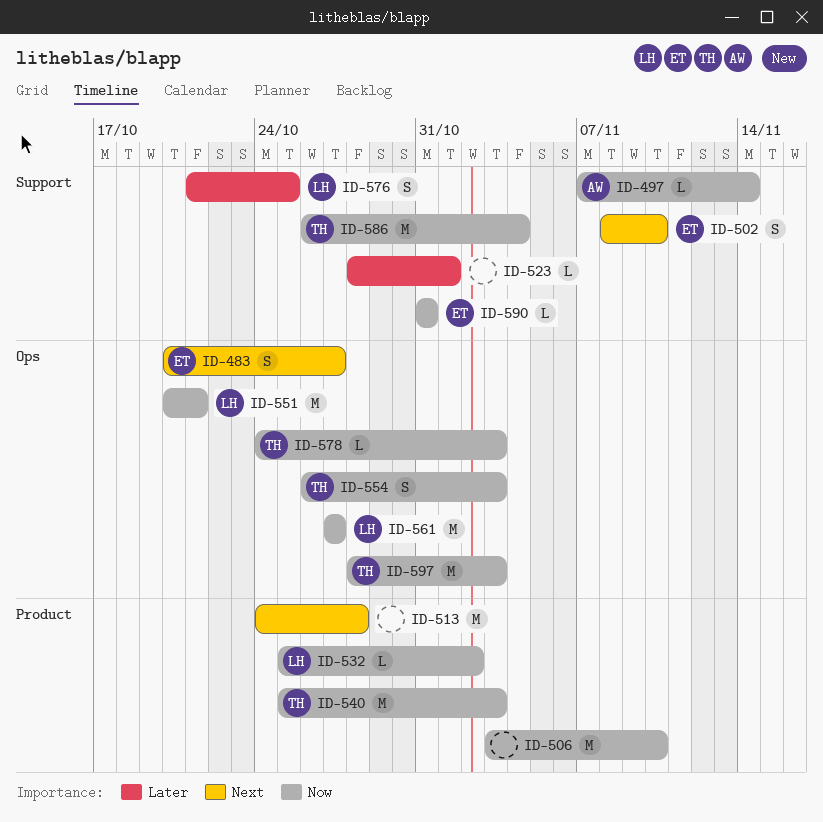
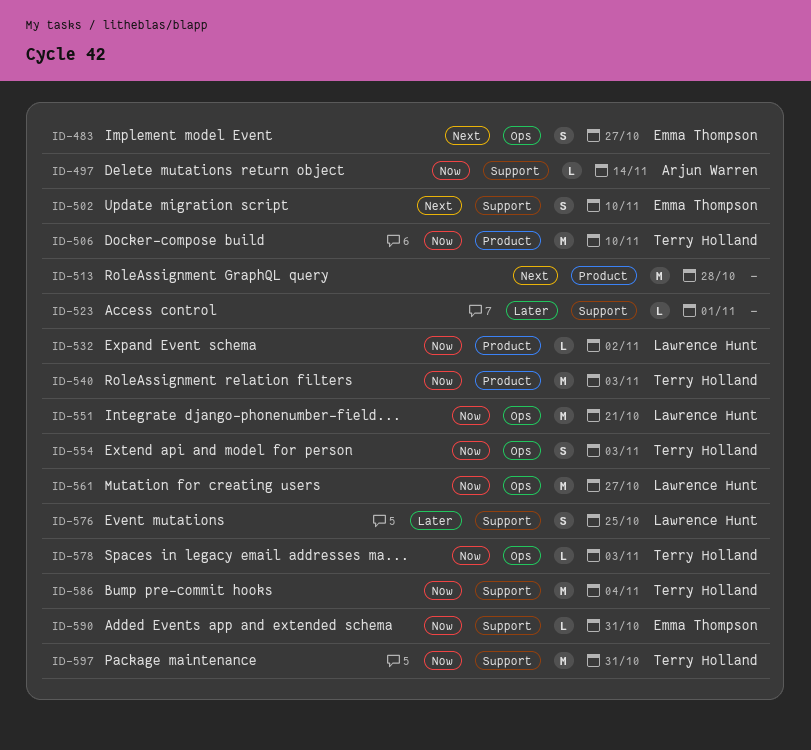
ID-506, owner: none -> Terry Holland
ID-597, label: Ops -> Support
ID-597, due: Nov 3 -> Oct 31

